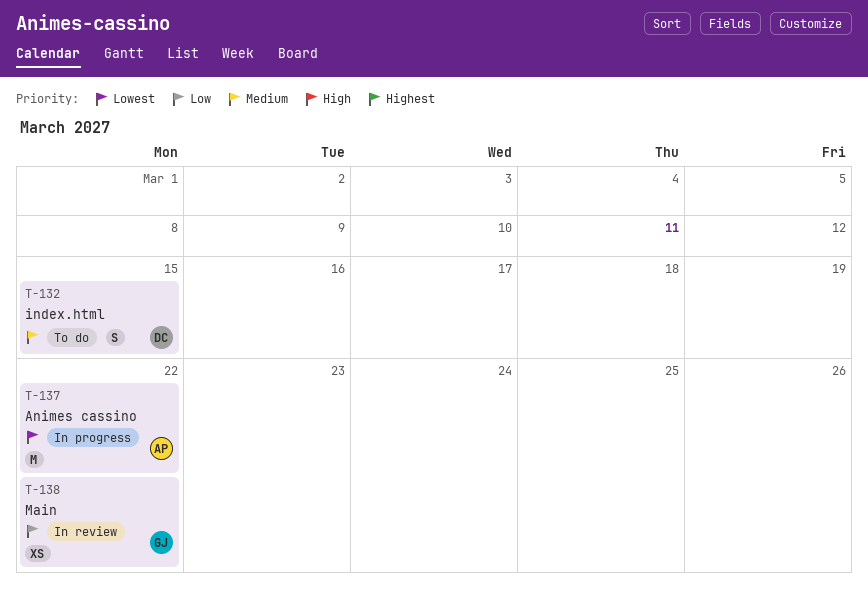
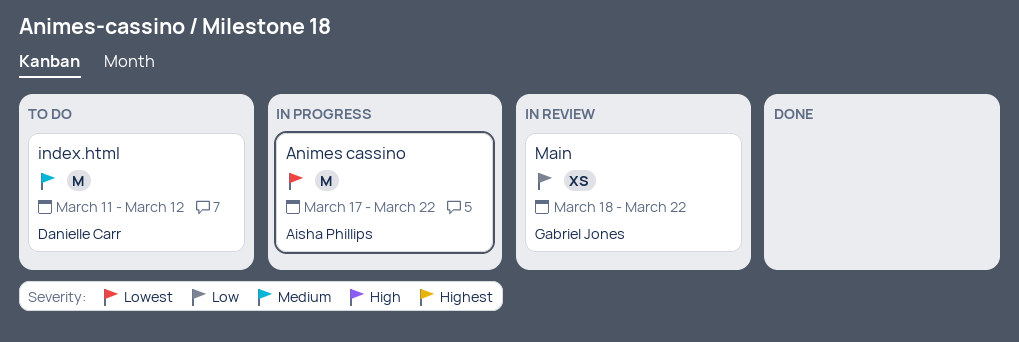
index.html, estimate: S -> M
index.html, due: Mar 15 -> Mar 12

